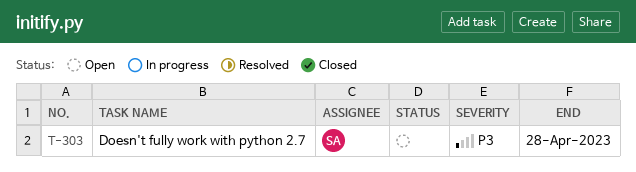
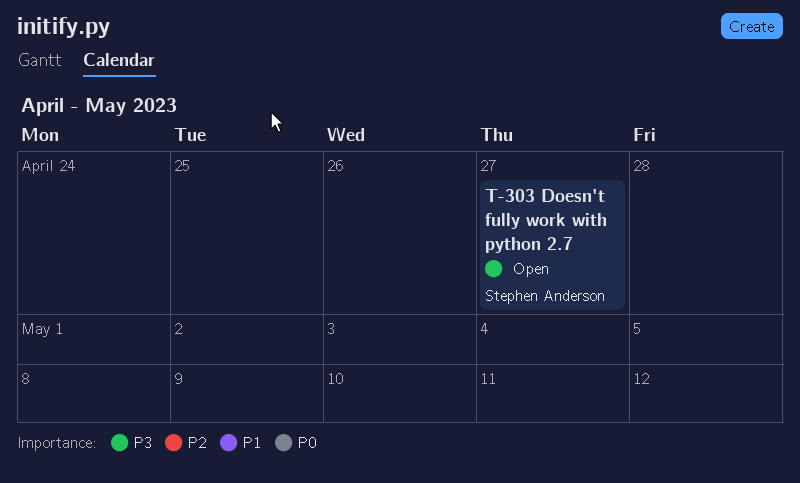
T-303, due: Apr 28 -> Apr 27

